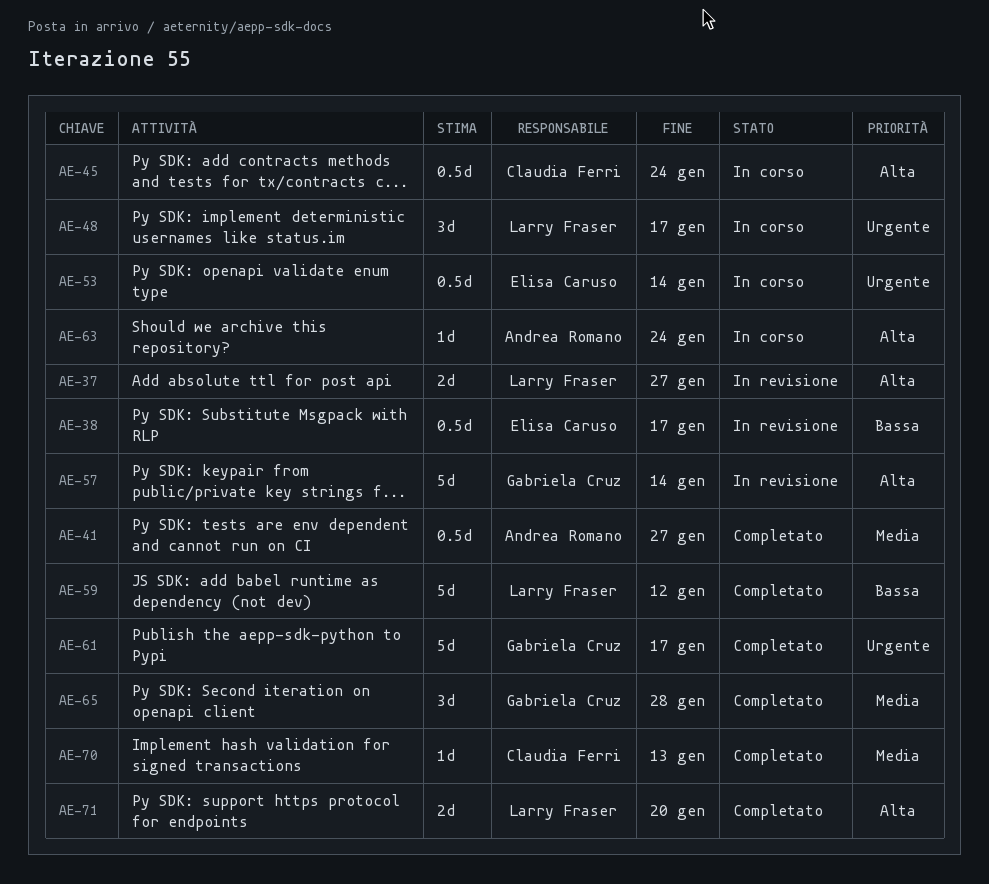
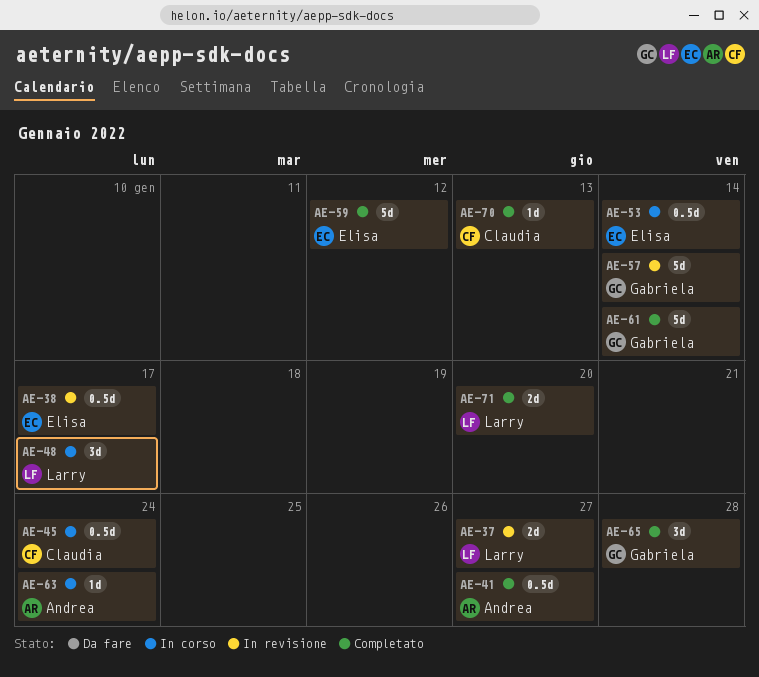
AE-59, owner: Larry Fraser -> Elisa Caruso
AE-61, due: Jan 17 -> Jan 14

